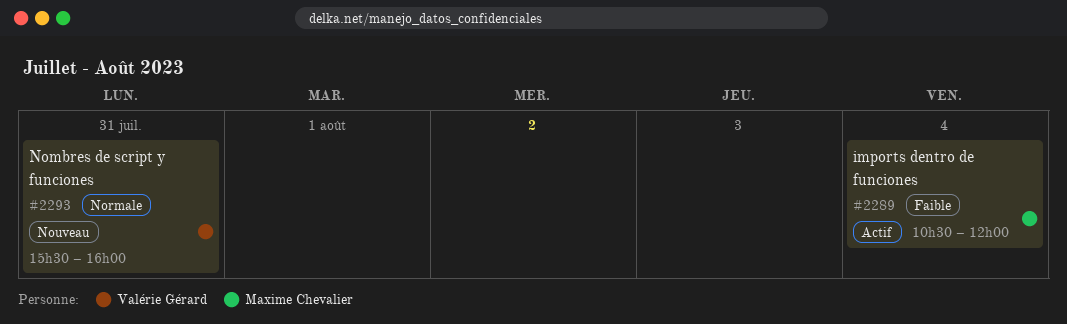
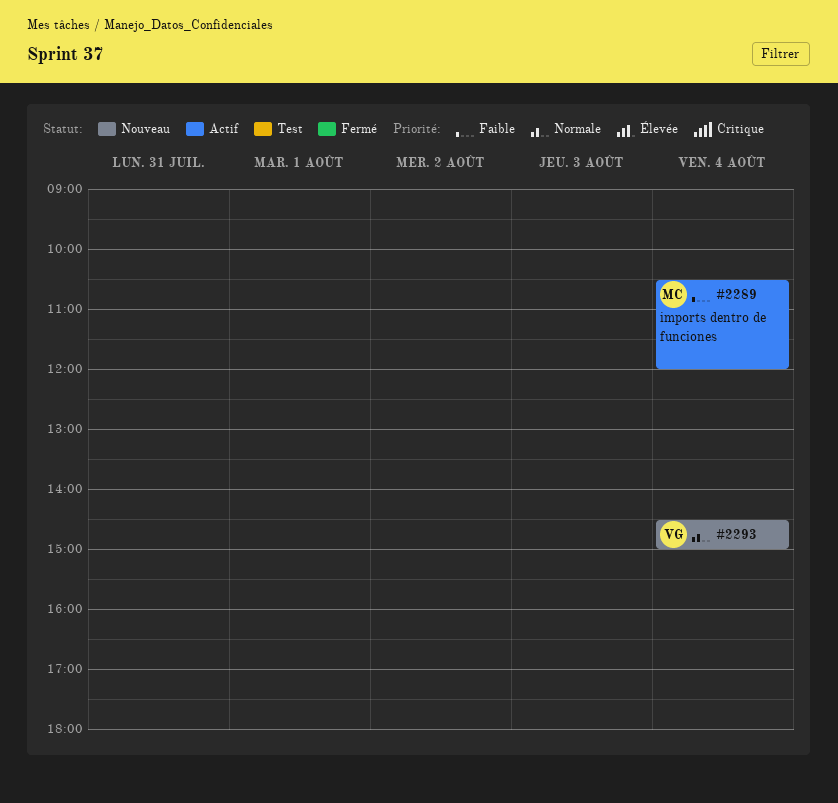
#2293, day: Jul 31 -> Aug 4
#2293, begins: 15:30 -> 14:30
#2293, ends: 16:00 -> 15:00

